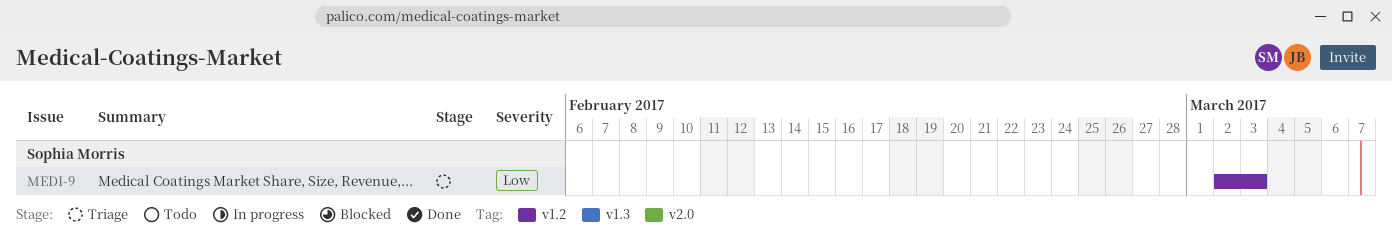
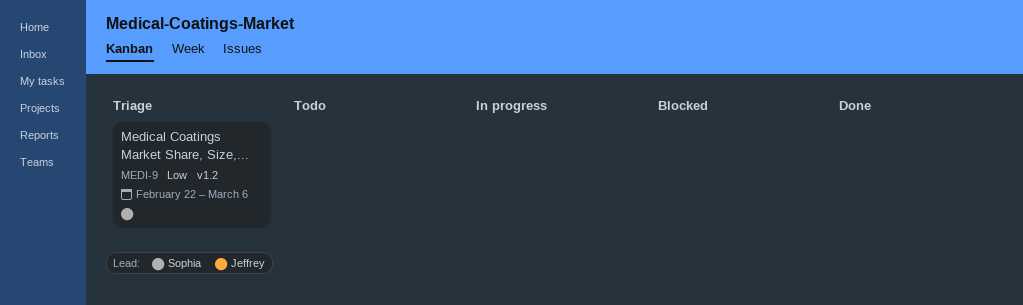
MEDI-9, start: Mar 2 -> Feb 22
MEDI-9, due: Mar 3 -> Mar 6

